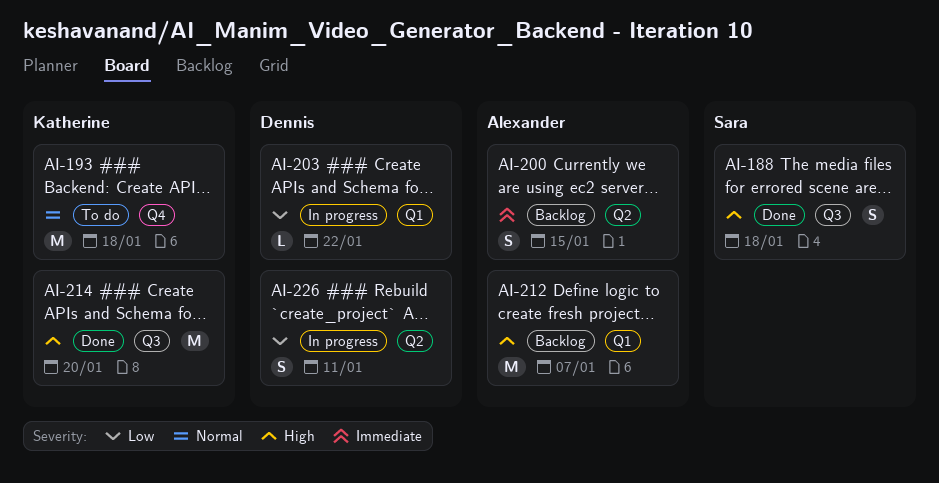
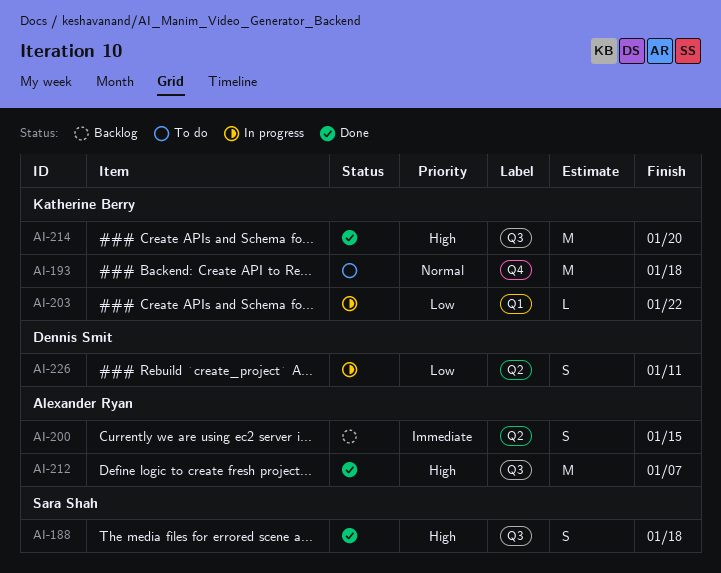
AI-203, owner: Dennis Smit -> Katherine Berry
AI-212, status: Backlog -> Done
AI-212, label: Q1 -> Q3

